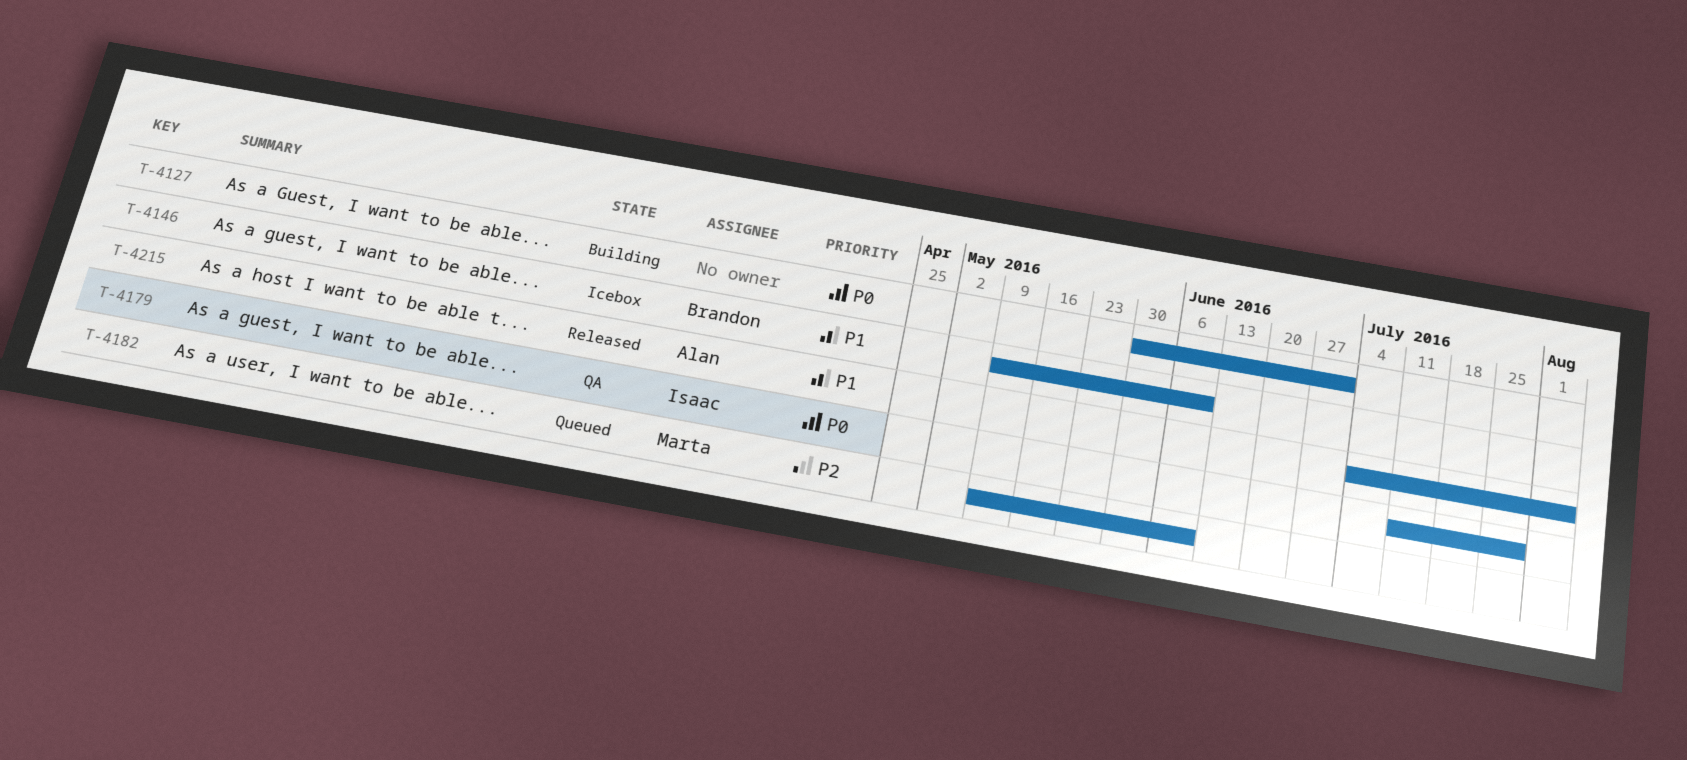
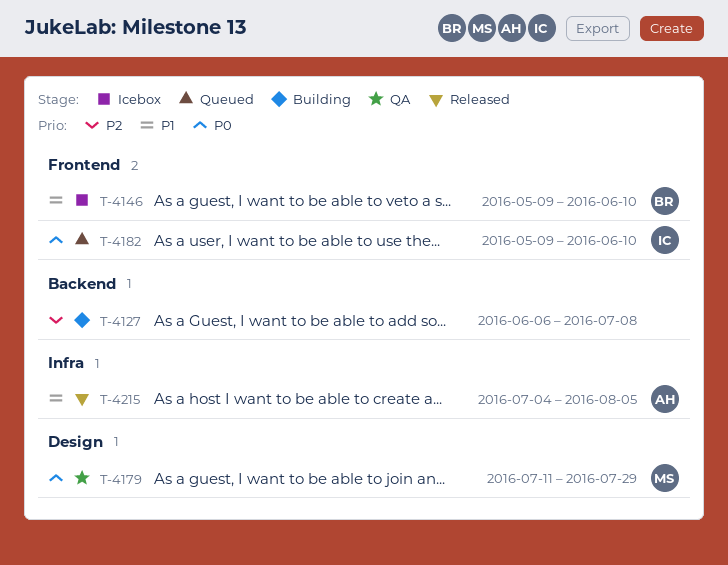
T-4127, priority: P0 -> P2
T-4127, start: May 30 -> Jun 6
T-4127, due: Jul 1 -> Jul 8
T-4179, owner: Isaac -> Marta
T-4182, owner: Marta -> Isaac
T-4182, priority: P2 -> P0

